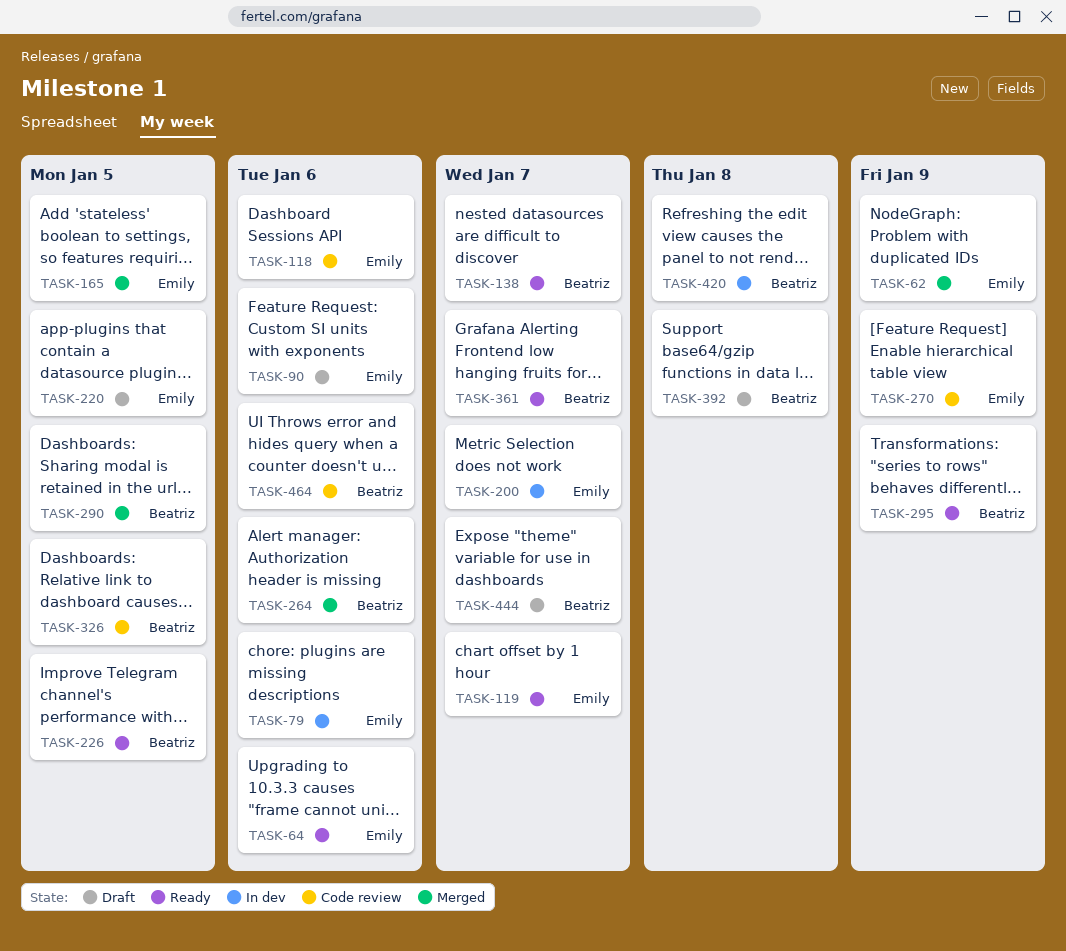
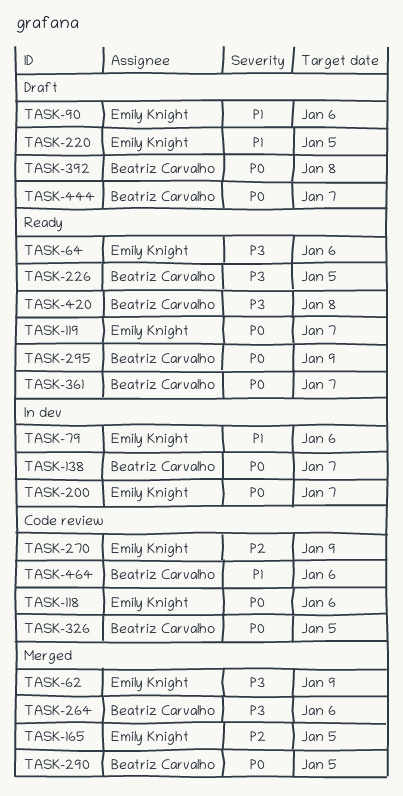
TASK-138, status: Ready -> In dev
TASK-420, status: In dev -> Ready

